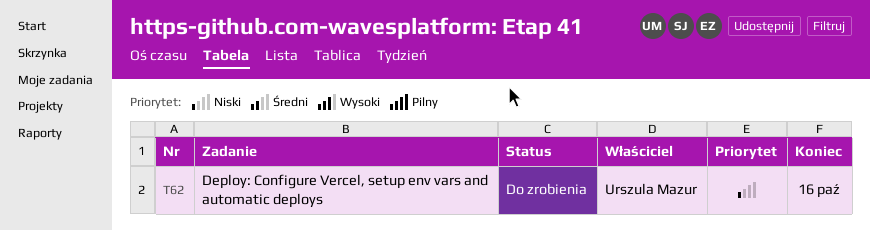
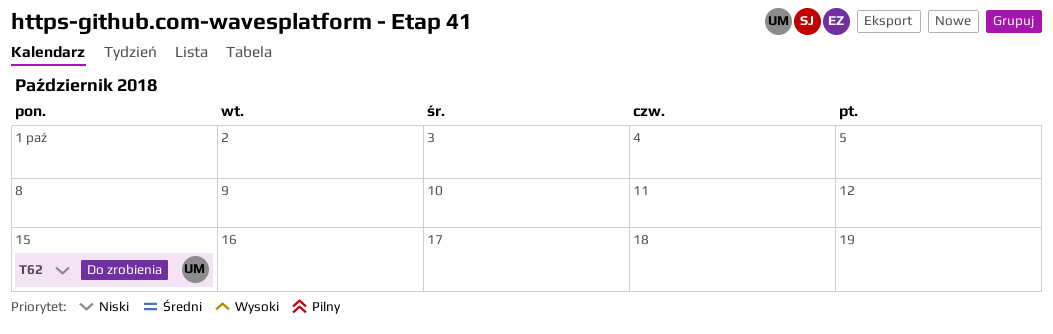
T62, due: Oct 16 -> Oct 15

